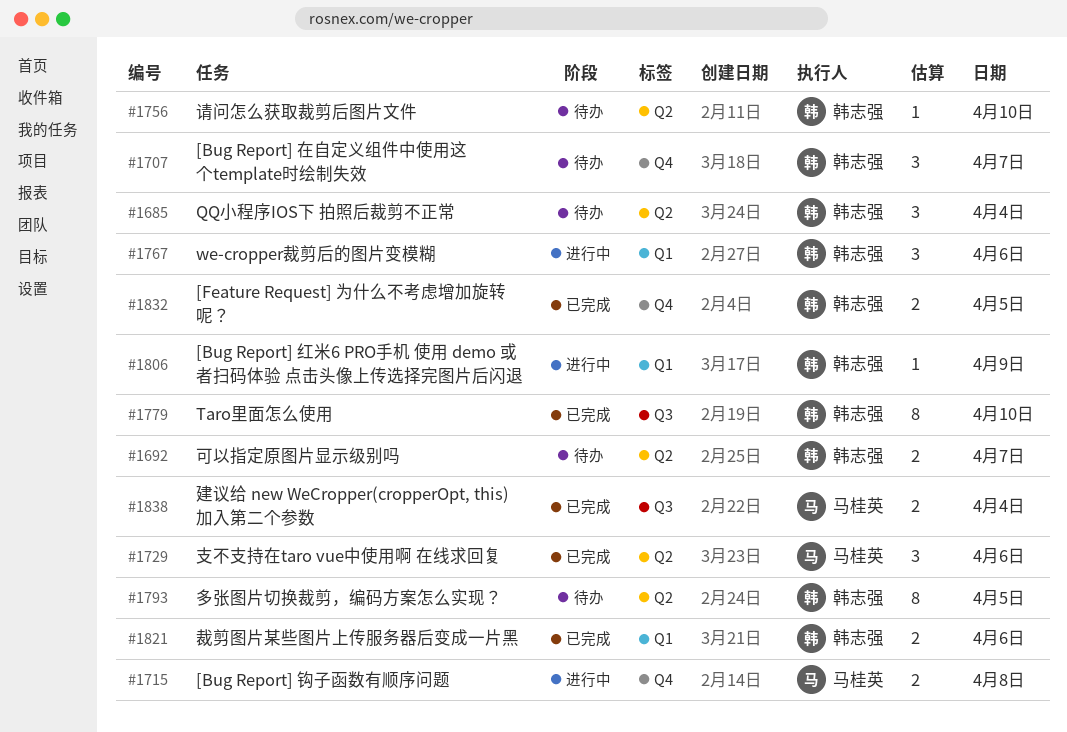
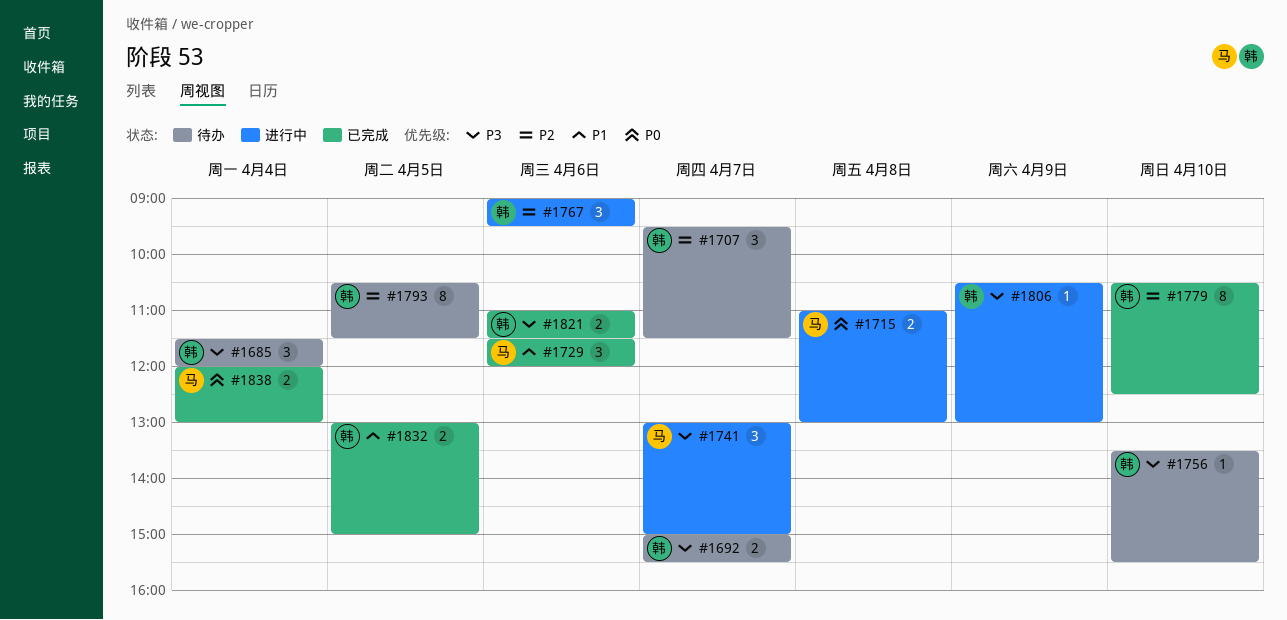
#1741: none -> present

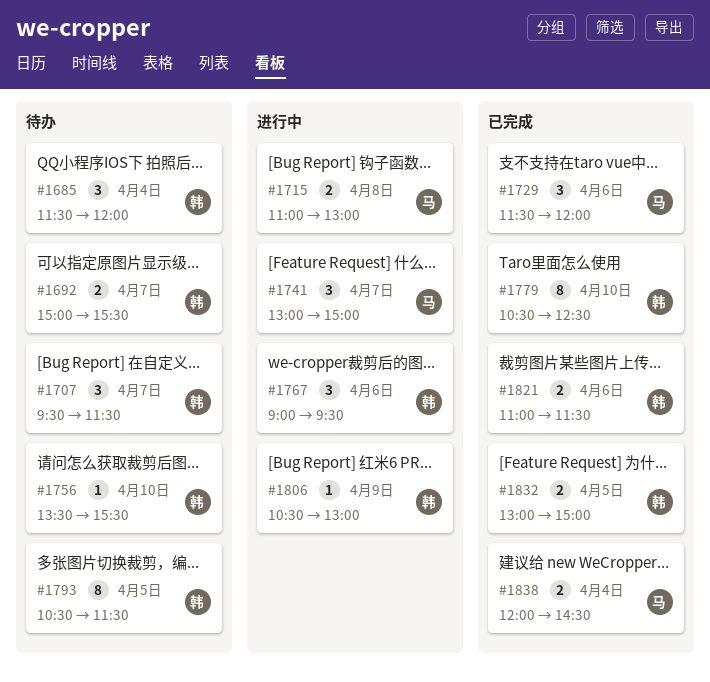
#1838, ends: 13:00 -> 14:30

